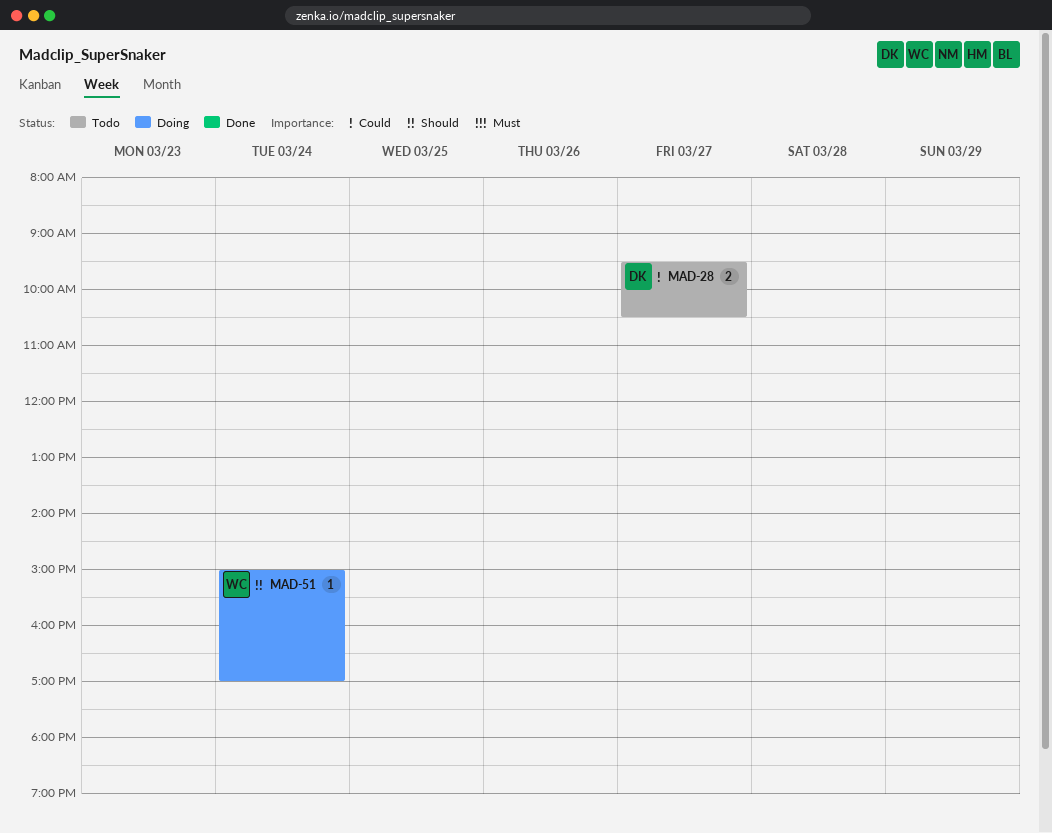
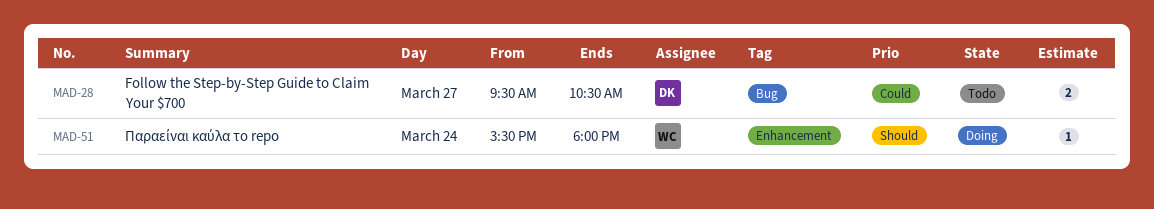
MAD-51, begins: 15:00 -> 15:30
MAD-51, ends: 17:00 -> 18:00

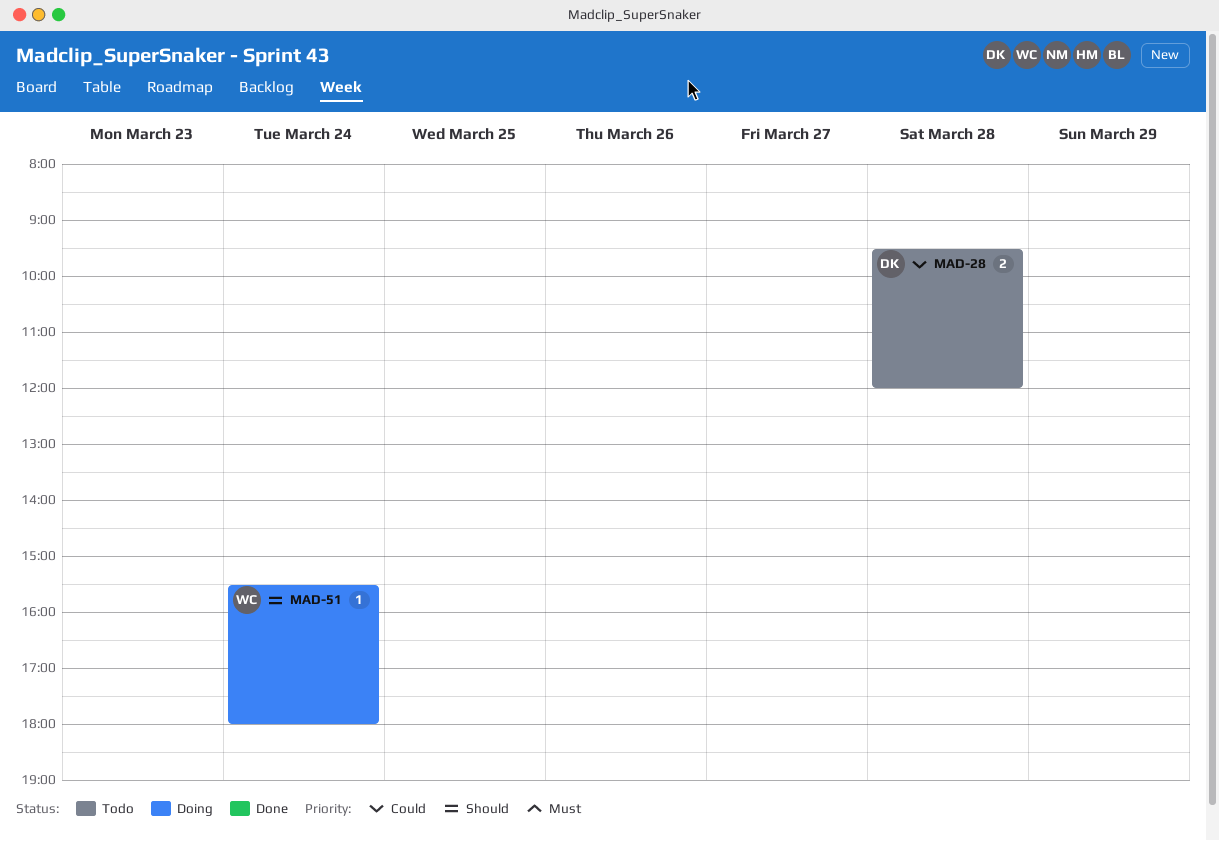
MAD-28, day: Mar 27 -> Mar 28
MAD-28, ends: 10:30 -> 12:00

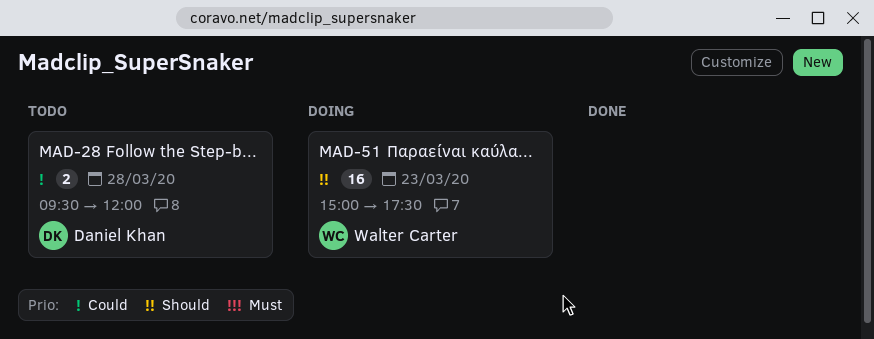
MAD-51, estimate: 1 -> 16
MAD-51, day: Mar 24 -> Mar 23
MAD-51, begins: 15:30 -> 15:00
MAD-51, ends: 18:00 -> 17:30

